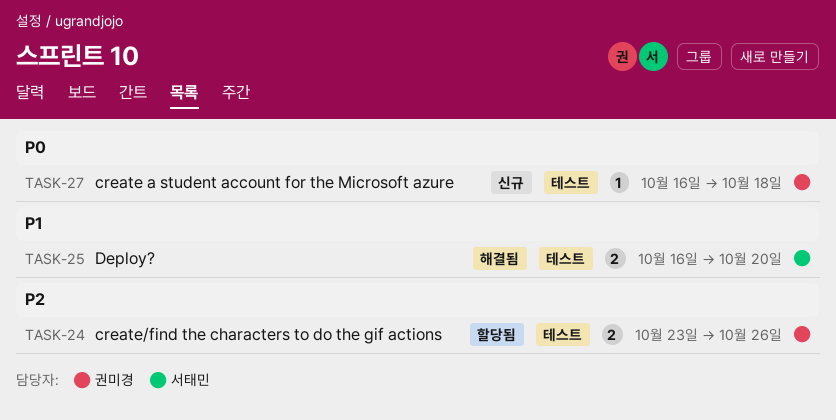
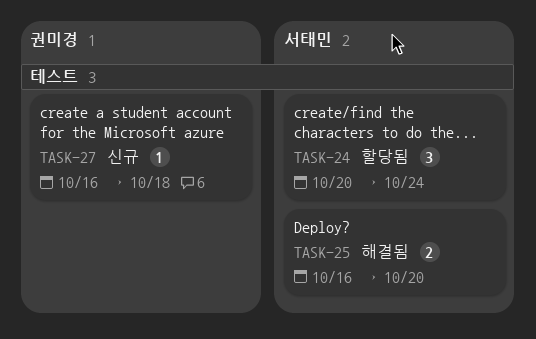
TASK-24, owner: 권미경 -> 서태민
TASK-24, estimate: 2 -> 3
TASK-24, start: Oct 23 -> Oct 20
TASK-24, due: Oct 26 -> Oct 24

